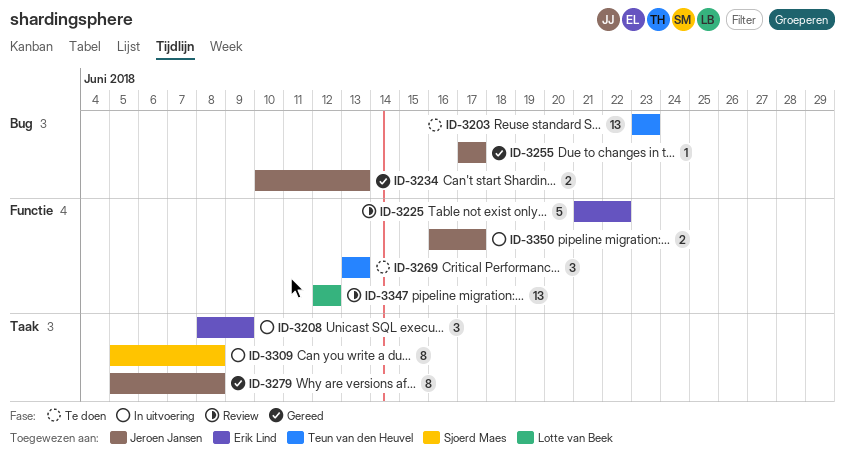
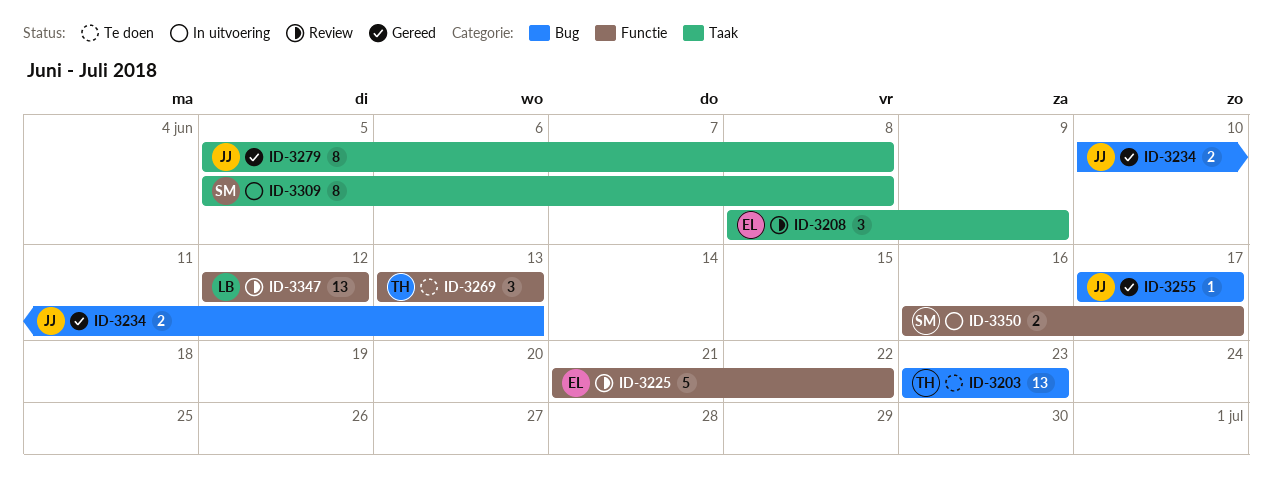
ID-3208, status: In uitvoering -> Review
ID-3350, owner: Jeroen Jansen -> Sjoerd Maes

